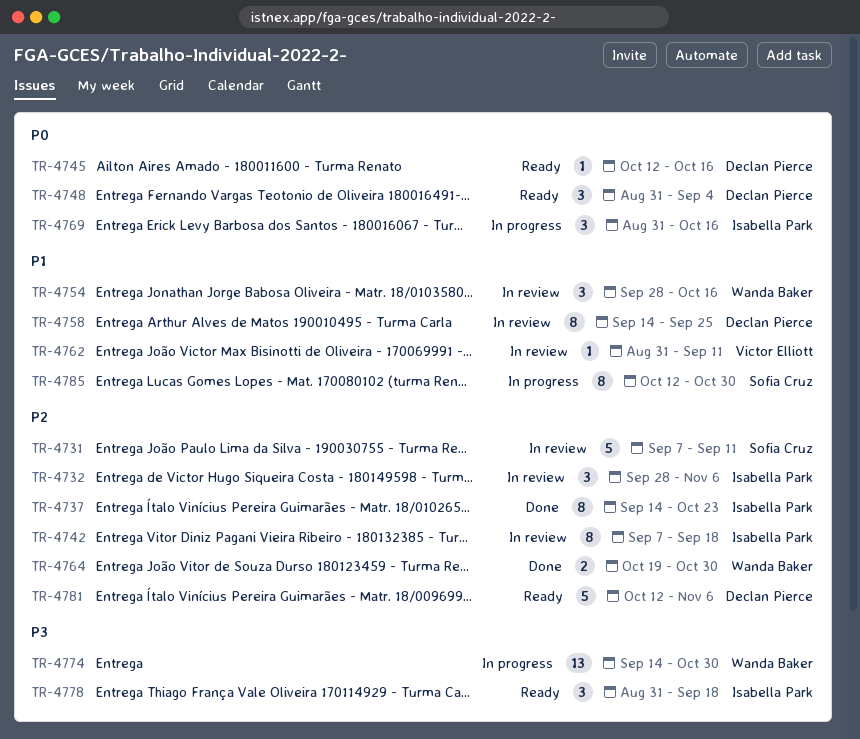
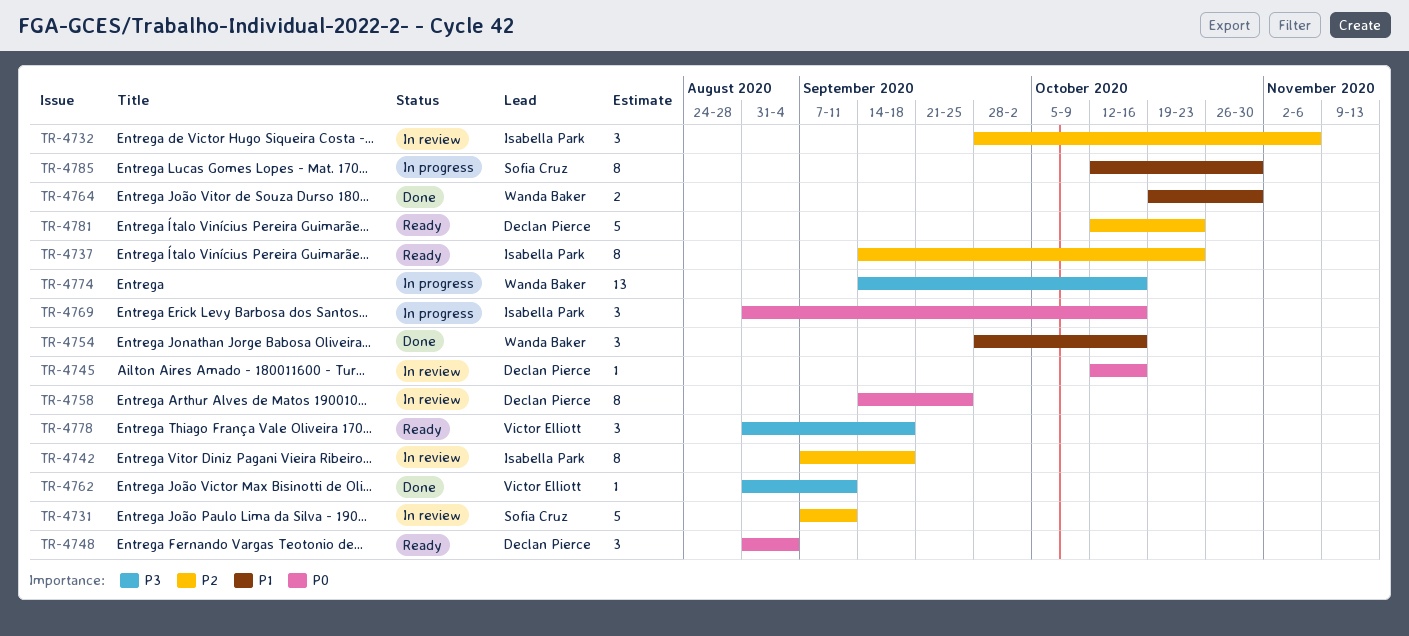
TR-4737, status: Done -> Ready
TR-4745, status: Ready -> In review
TR-4754, status: In review -> Done
TR-4758, priority: P1 -> P0
TR-4762, status: In review -> Done
TR-4762, priority: P1 -> P3
TR-4764, priority: P2 -> P1
TR-4774, due: Oct 30 -> Oct 16
TR-4778, owner: Isabella Park -> Victor Elliott
TR-4781, due: Nov 6 -> Oct 23

